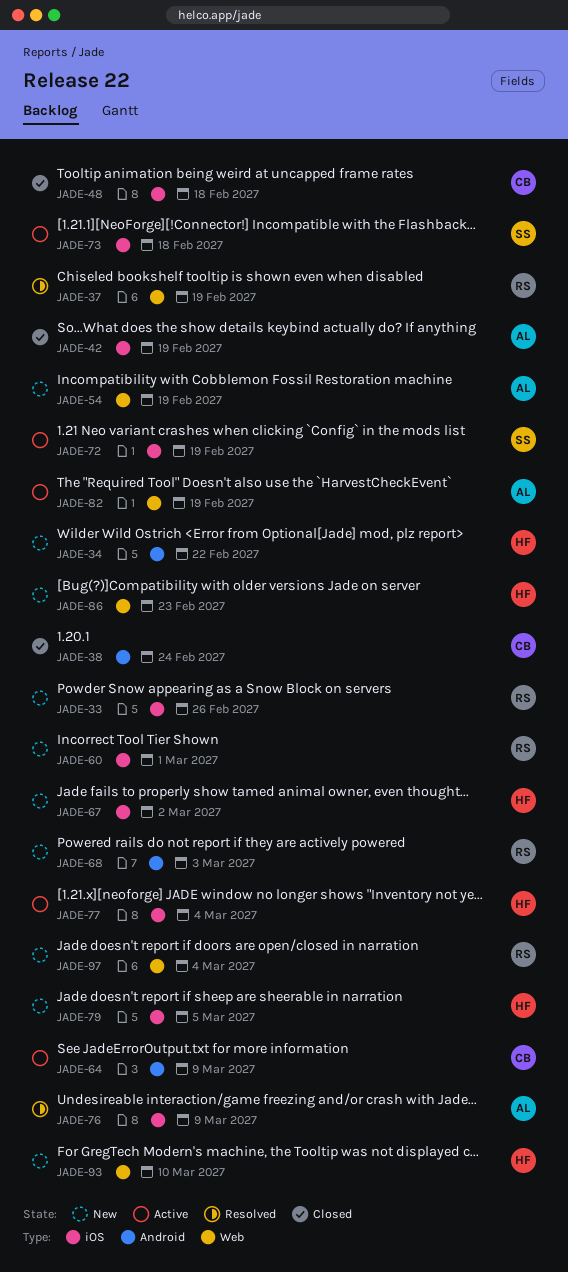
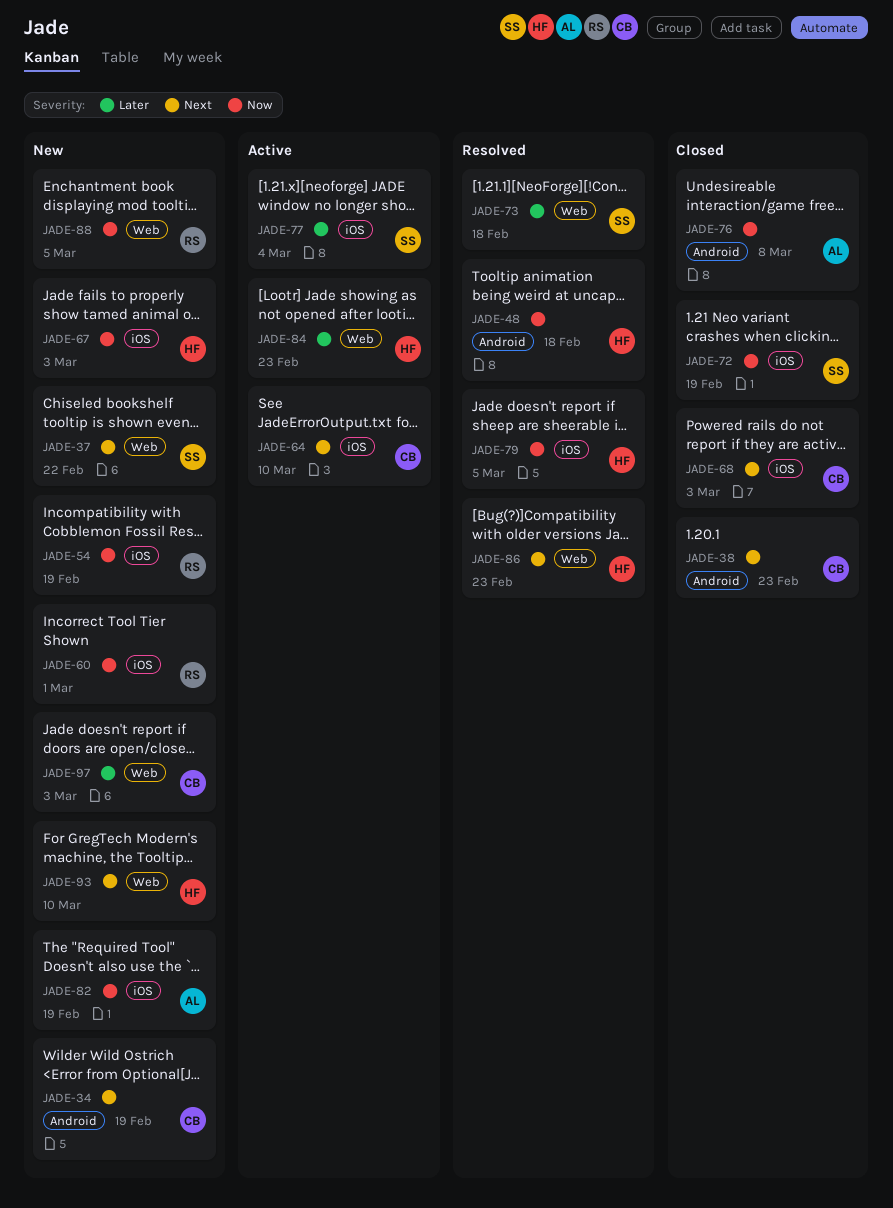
JADE-33: present -> none
JADE-34, owner: HF -> CB
JADE-34, due: Feb 22 -> Feb 19
JADE-37, status: Resolved -> New
JADE-37, owner: RS -> SS
JADE-37, due: Feb 19 -> Feb 22
JADE-38, due: Feb 24 -> Feb 23
JADE-42: present -> none
JADE-48, status: Closed -> Resolved
JADE-48, owner: CB -> HF
JADE-48, label: iOS -> Android
JADE-54, owner: AL -> RS
JADE-54, label: Web -> iOS
JADE-64, label: Android -> iOS
JADE-64, due: Mar 9 -> Mar 10
JADE-67, due: Mar 2 -> Mar 3
JADE-68, status: New -> Closed
JADE-68, owner: RS -> CB
JADE-68, label: Android -> iOS
JADE-72, status: Active -> Closed
JADE-73, status: Active -> Resolved
JADE-73, label: iOS -> Web
JADE-76, status: Resolved -> Closed
JADE-76, label: iOS -> Android
JADE-76, due: Mar 9 -> Mar 8
JADE-77, owner: HF -> SS
JADE-79, status: New -> Resolved
JADE-82, status: Active -> New
JADE-82, label: Web -> iOS
JADE-84: none -> present
JADE-86, status: New -> Resolved
JADE-88: none -> present
JADE-97, owner: RS -> CB
JADE-97, due: Mar 4 -> Mar 3

